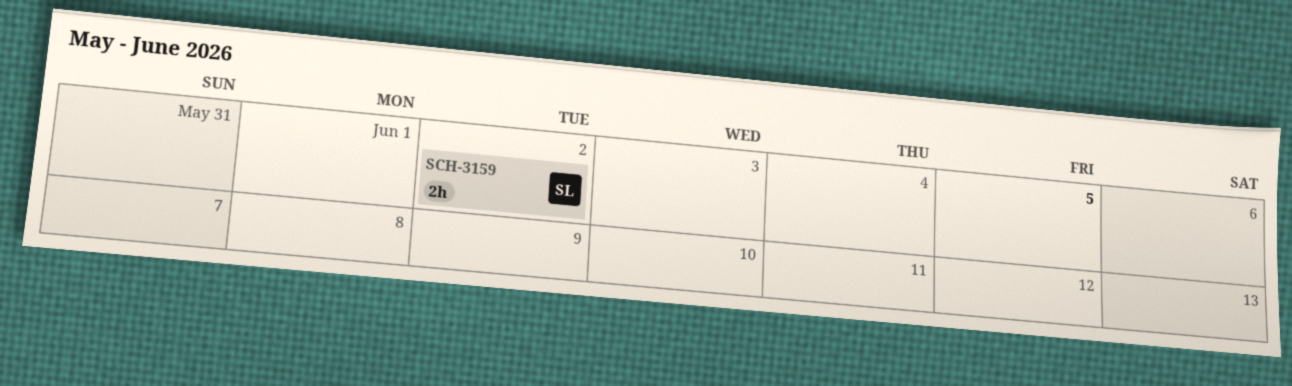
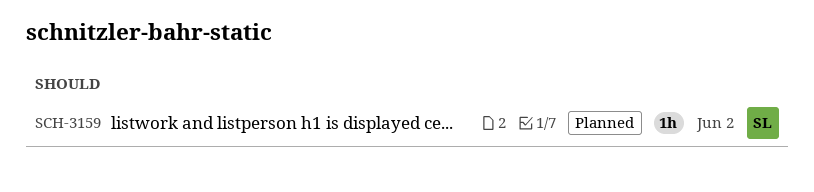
SCH-3159, estimate: 2h -> 1h

